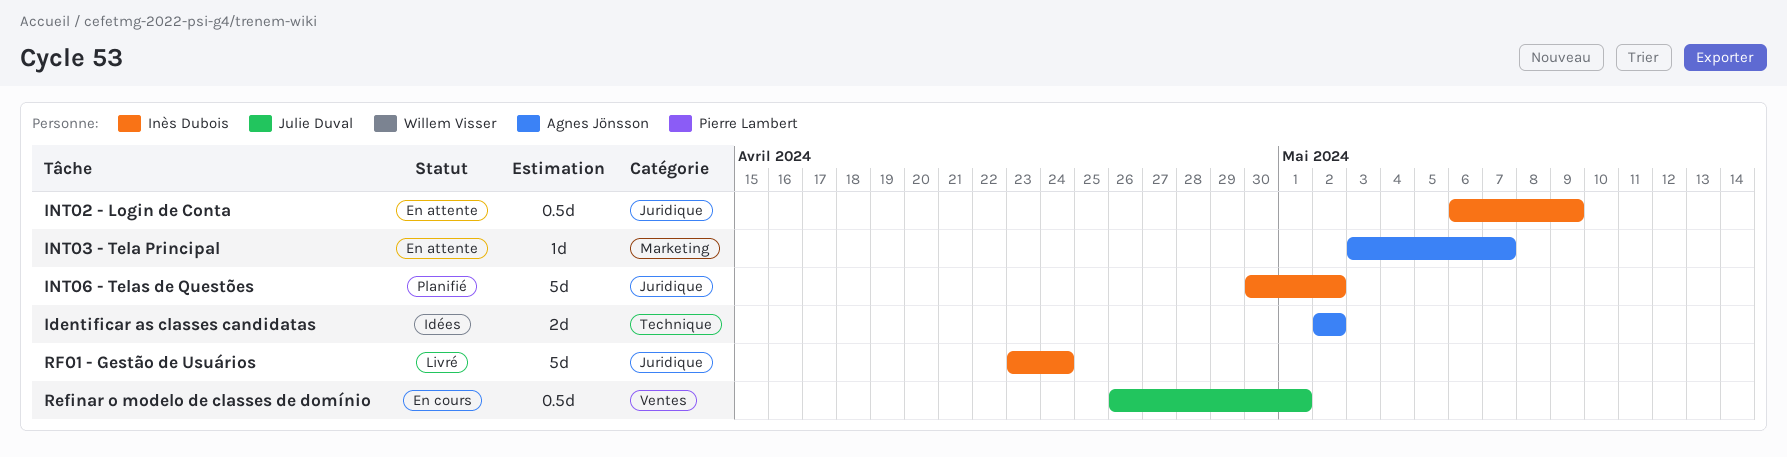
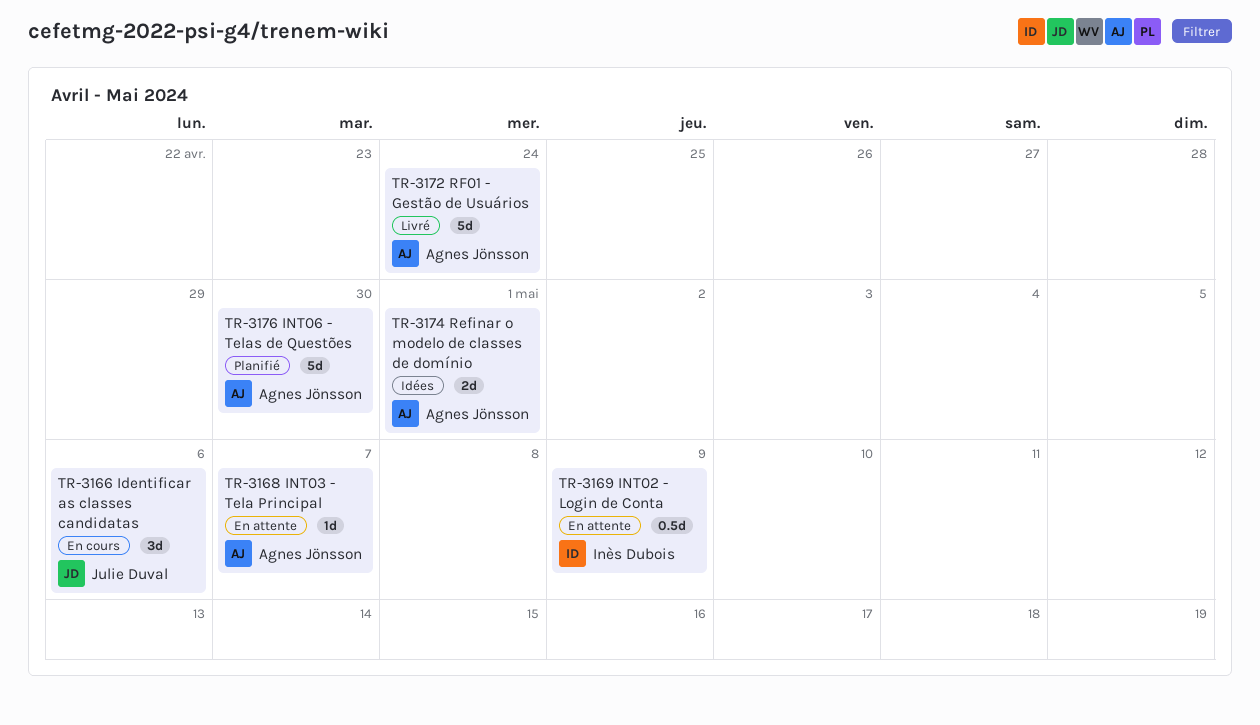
Identificar as classes candidatas, status: Idées -> En cours
Identificar as classes candidatas, owner: Agnes Jönsson -> Julie Duval
Identificar as classes candidatas, estimate: 2d -> 3d
Identificar as classes candidatas, due: May 2 -> May 6
INT06 - Telas de Questões, owner: Inès Dubois -> Agnes Jönsson
INT06 - Telas de Questões, due: May 2 -> Apr 30
Refinar o modelo de classes de domínio, status: En cours -> Idées
Refinar o modelo de classes de domínio, owner: Julie Duval -> Agnes Jönsson
Refinar o modelo de classes de domínio, estimate: 0.5d -> 2d
RF01 - Gestão de Usuários, owner: Inès Dubois -> Agnes Jönsson

